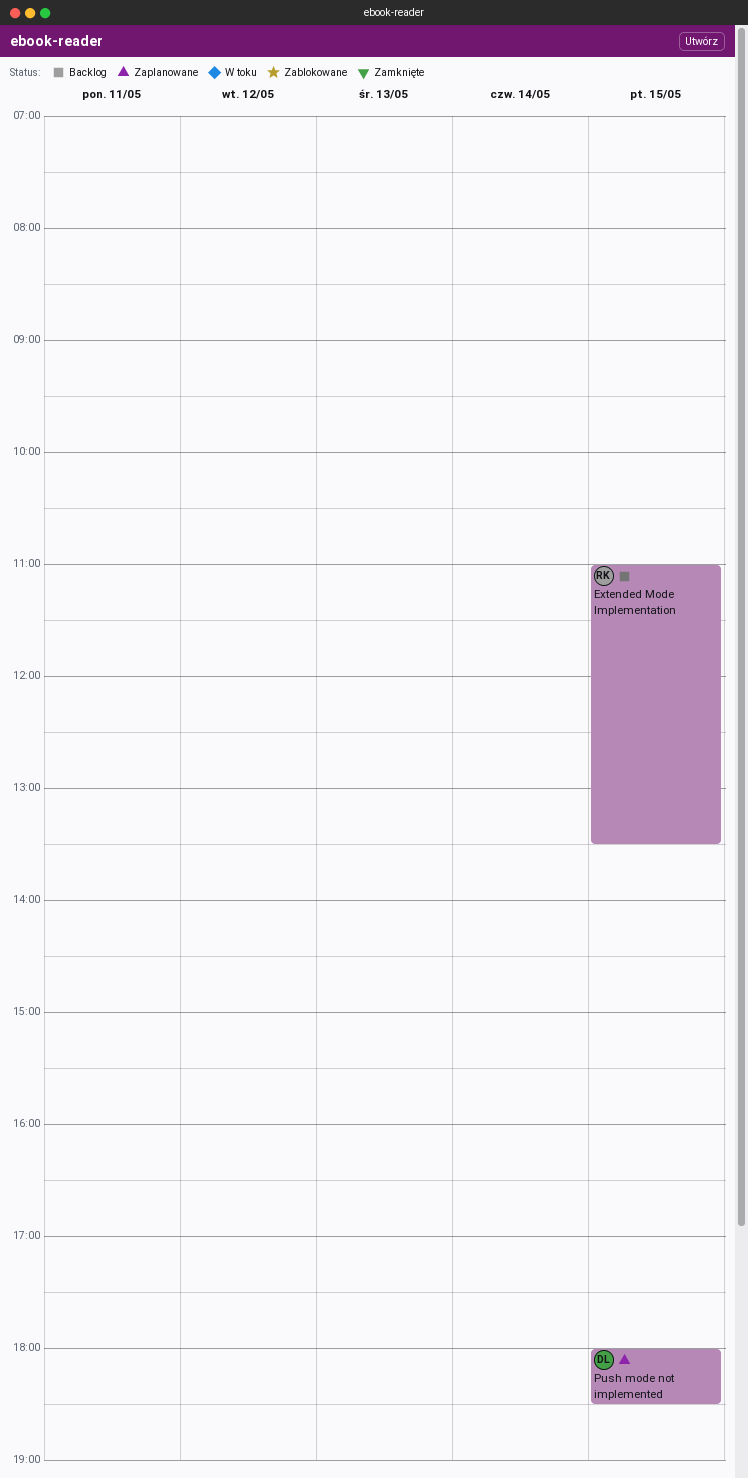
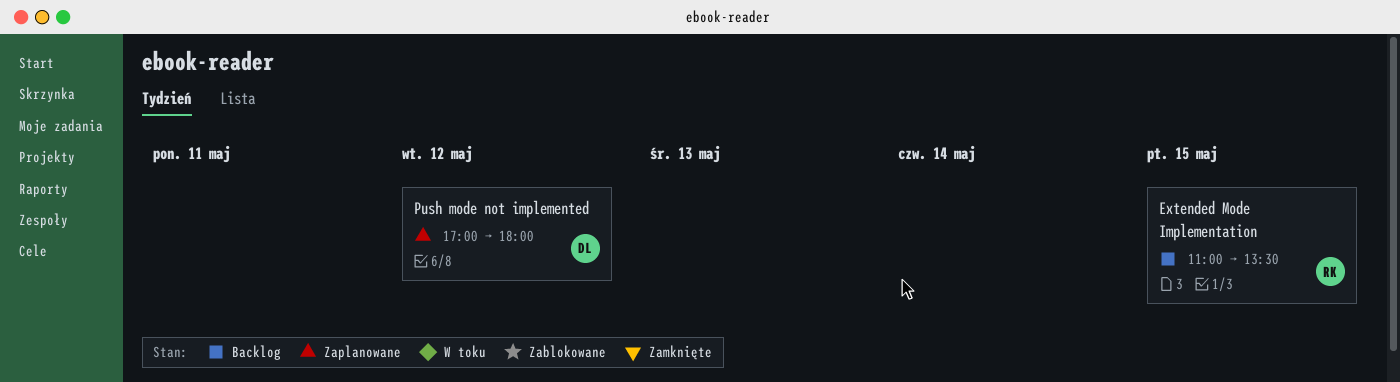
Push mode not implemented, day: May 15 -> May 12
Push mode not implemented, begins: 18:00 -> 17:00
Push mode not implemented, ends: 18:30 -> 18:00

